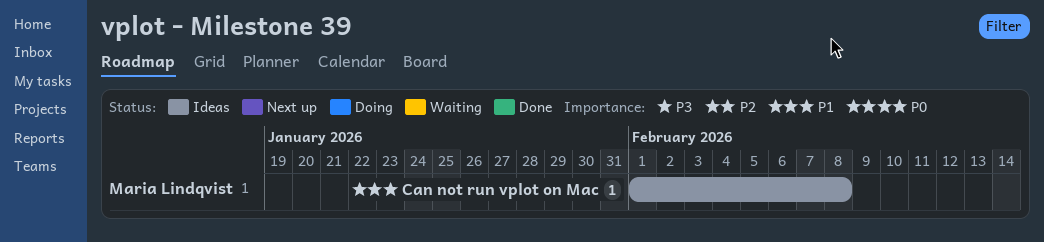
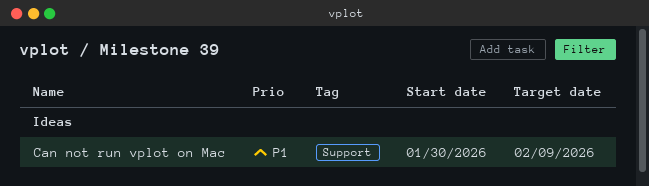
Can not run vplot on Mac, start: Feb 1 -> Jan 30
Can not run vplot on Mac, due: Feb 8 -> Feb 9

